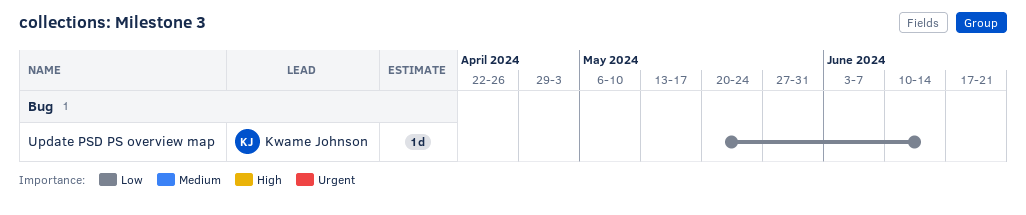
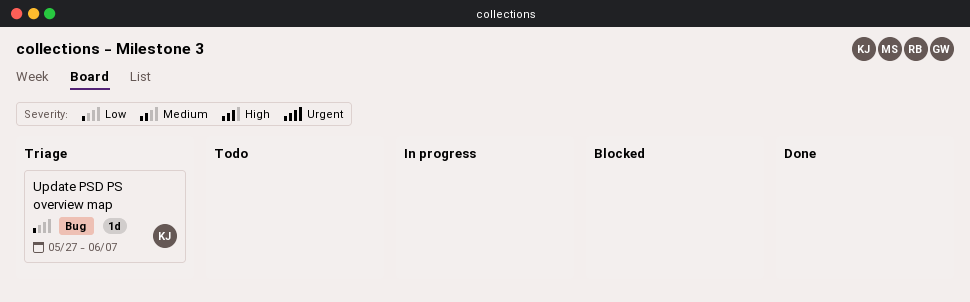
Update PSD PS overview map, start: May 20 -> May 27
Update PSD PS overview map, due: Jun 14 -> Jun 7

